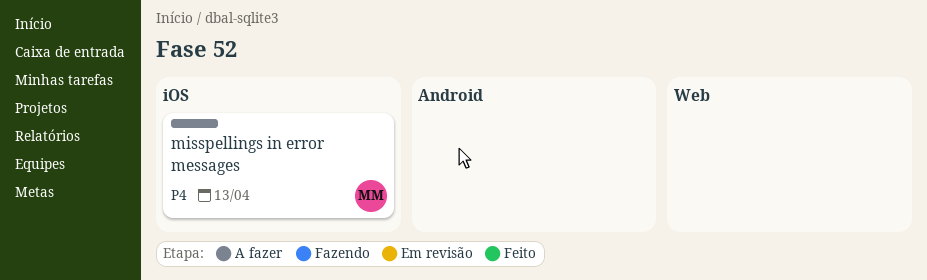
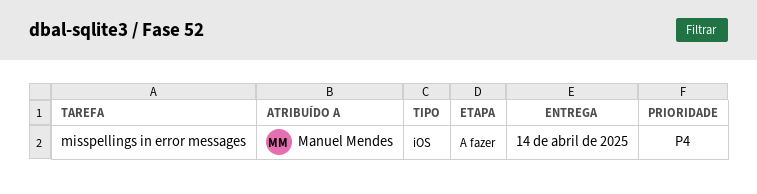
misspellings in error messages, due: Apr 13 -> Apr 14

